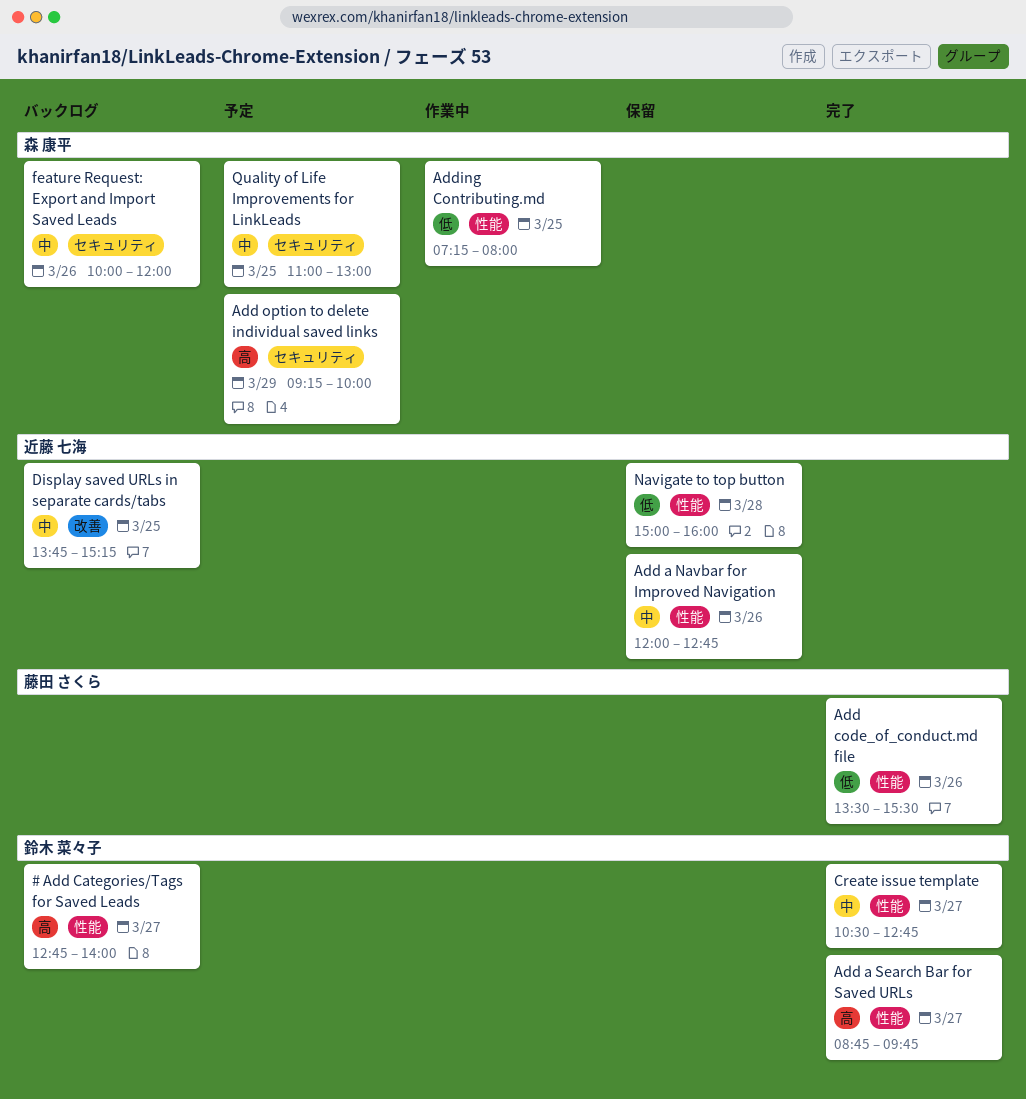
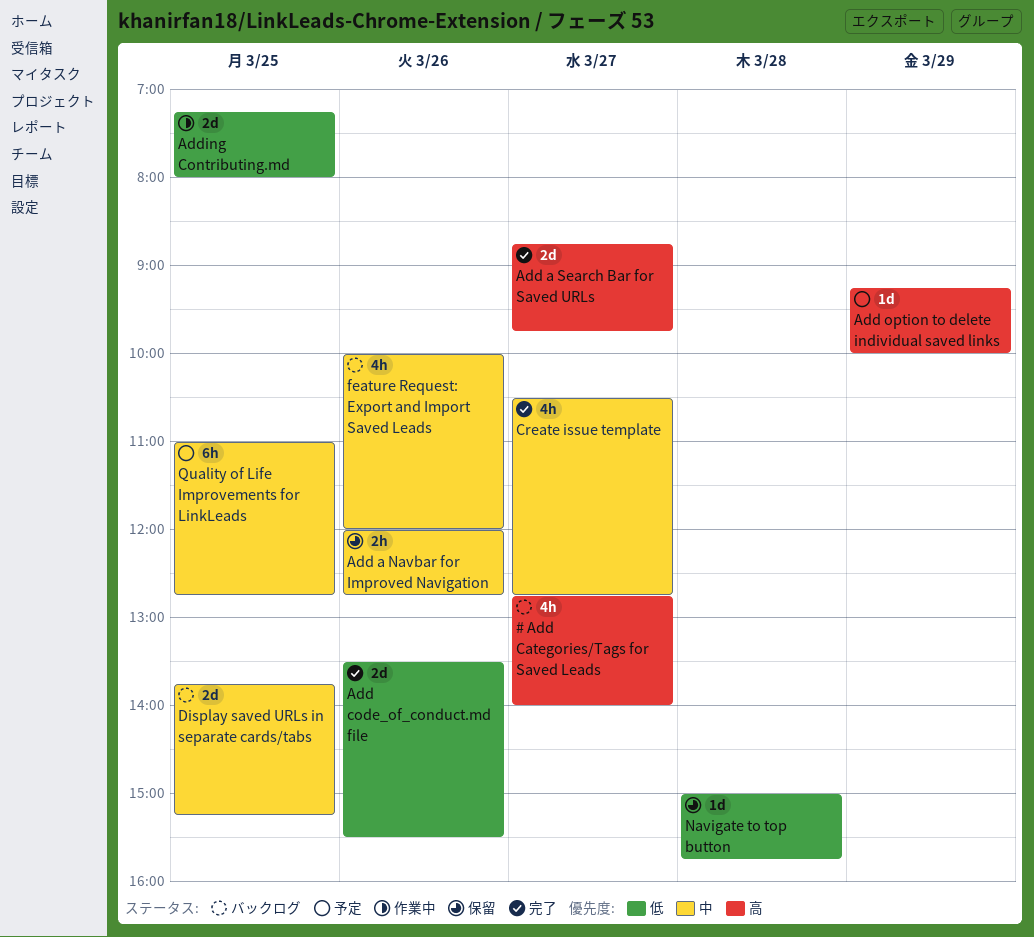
Navigate to top button, ends: 16:00 -> 15:45
Quality of Life Improvements for LinkLeads, ends: 13:00 -> 12:45

